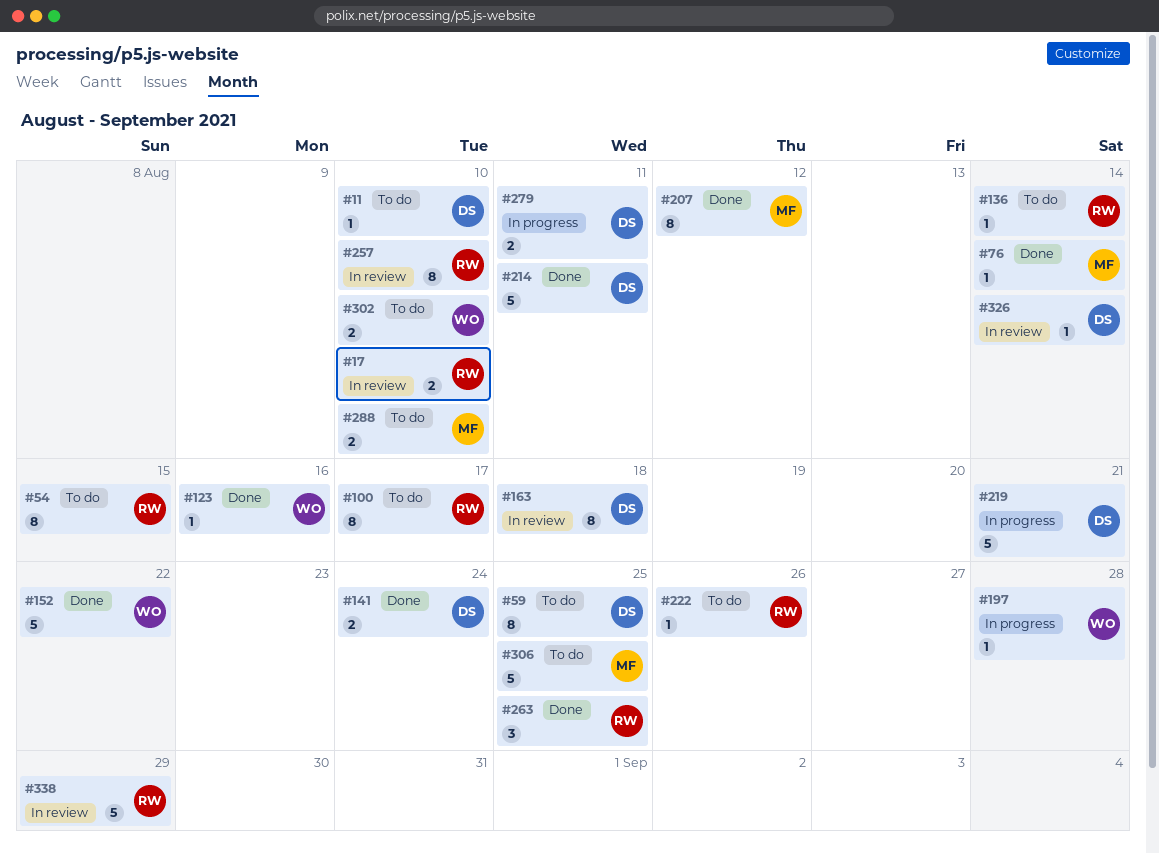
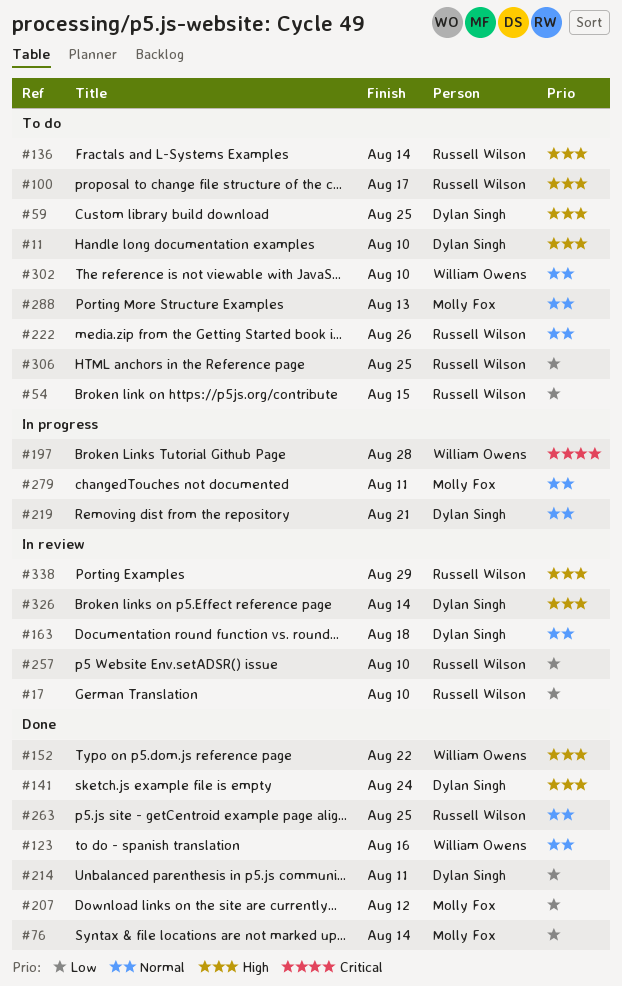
#279, owner: Dylan Singh -> Molly Fox
#288, due: Aug 10 -> Aug 13
#306, owner: Molly Fox -> Russell Wilson

